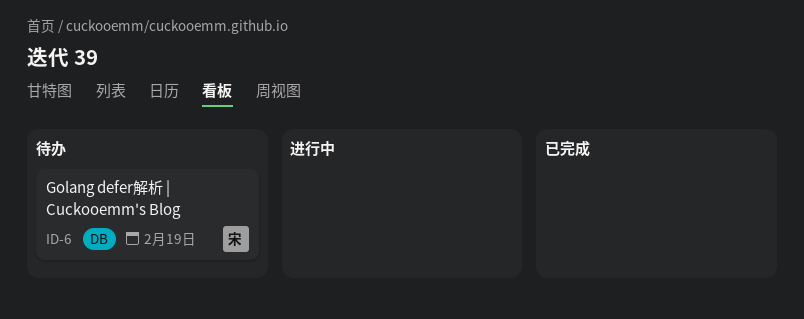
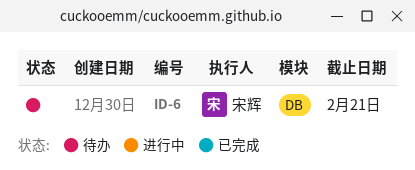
ID-6, due: Feb 19 -> Feb 21

